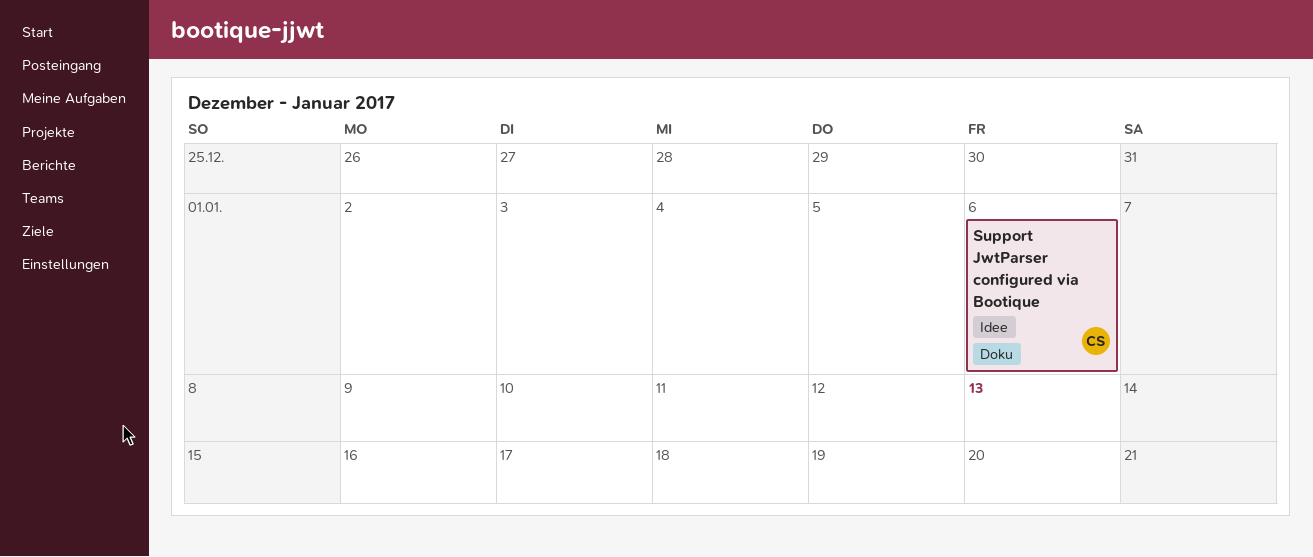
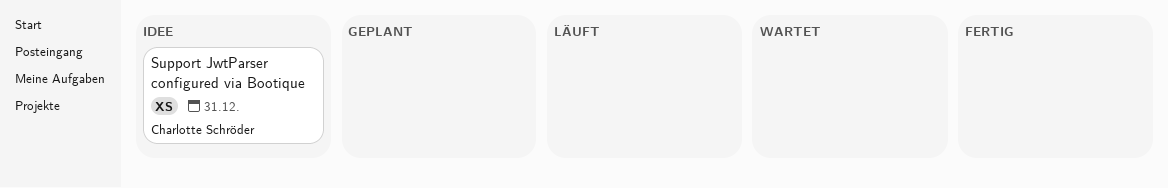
Support JwtParser configured via Bootique, due: Jan 6 -> Dec 31

